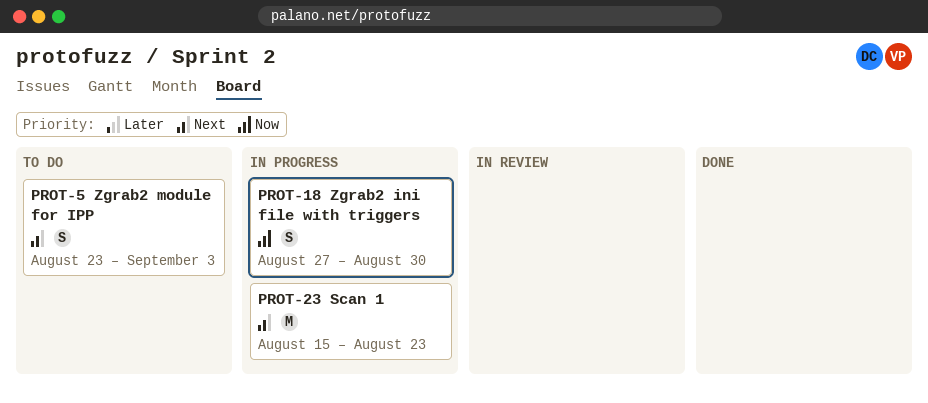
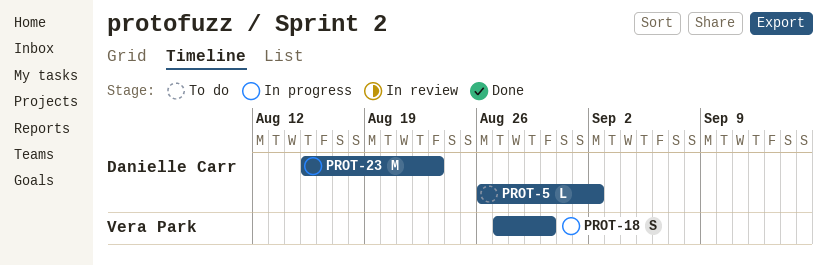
PROT-5, estimate: S -> L
PROT-5, start: Aug 23 -> Aug 26
PROT-5, due: Sep 3 -> Sep 2

